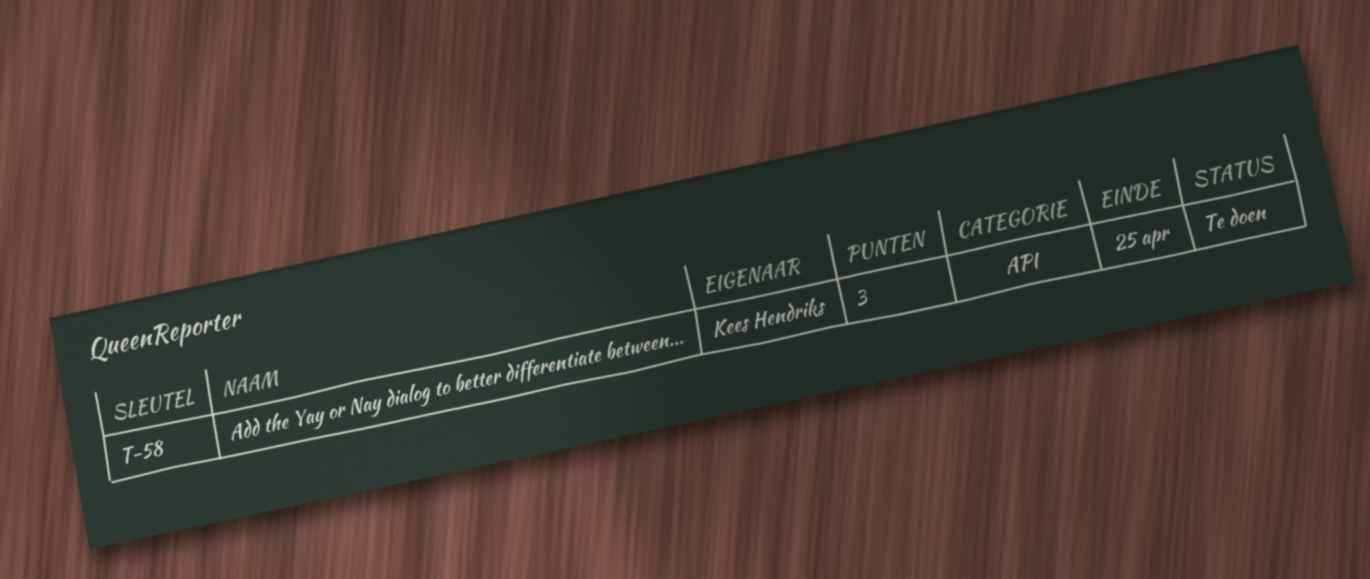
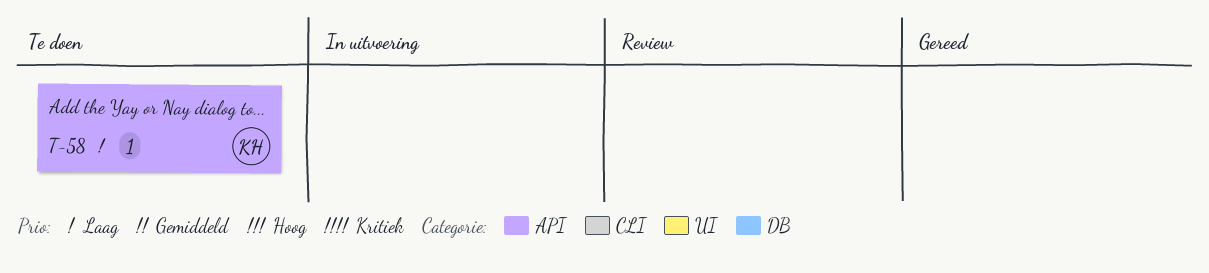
T-58, estimate: 3 -> 1

